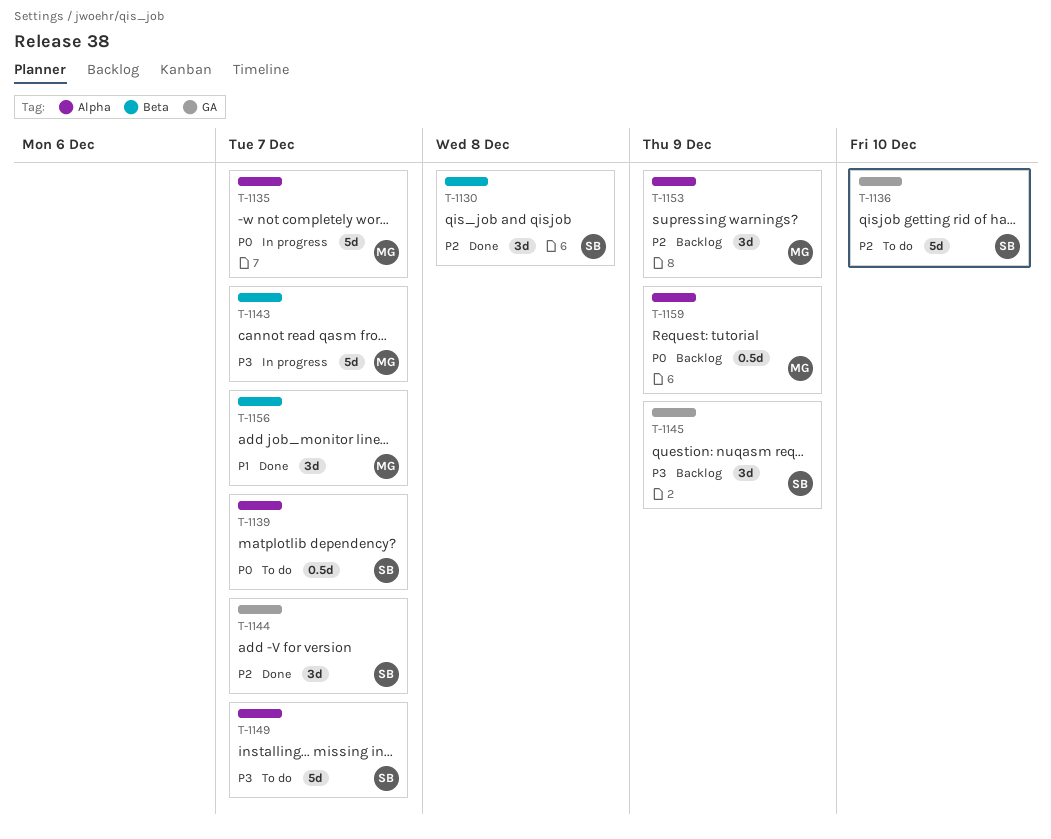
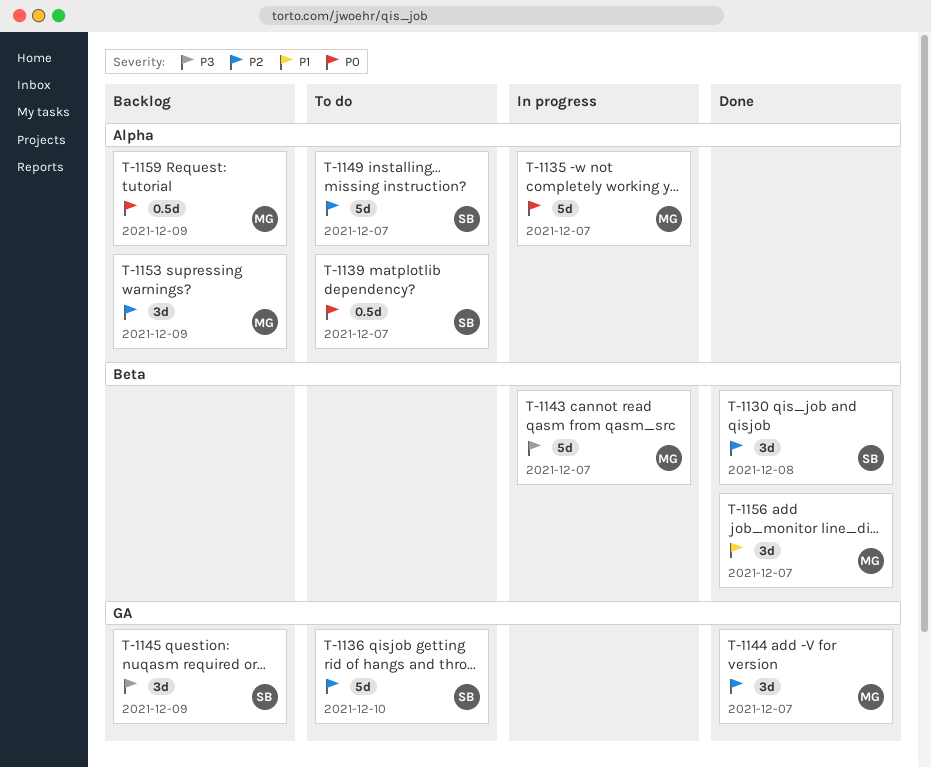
T-1144, owner: SB -> MG
T-1149, priority: P3 -> P2

